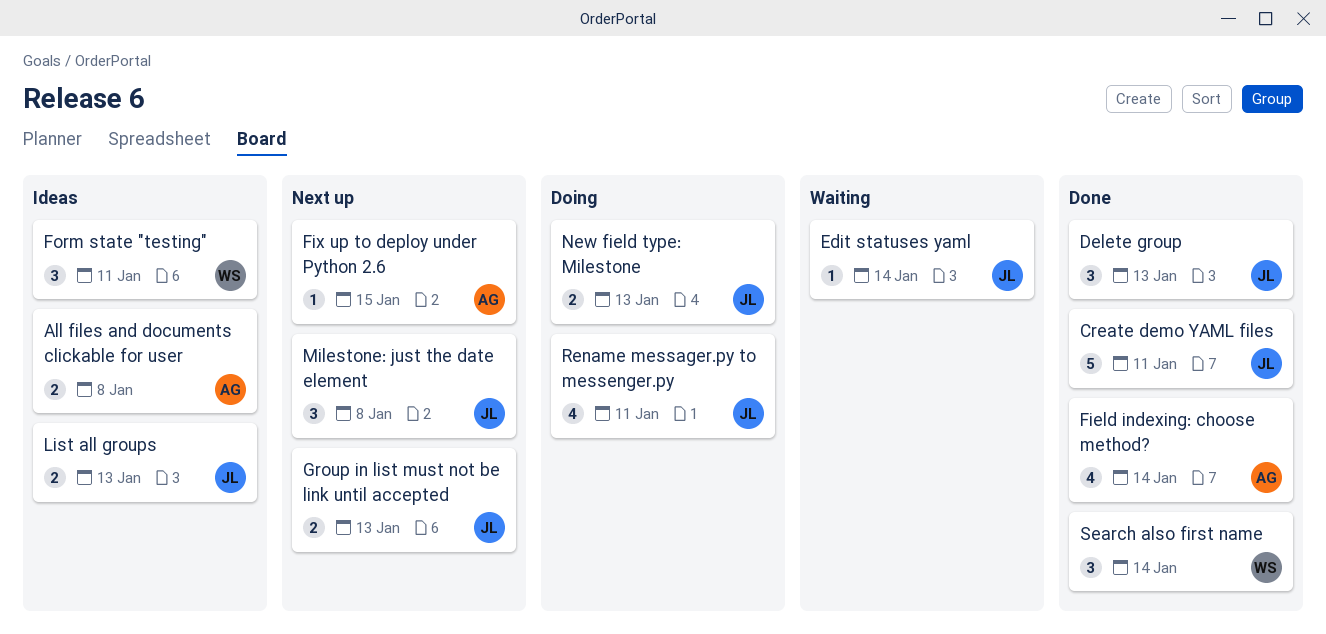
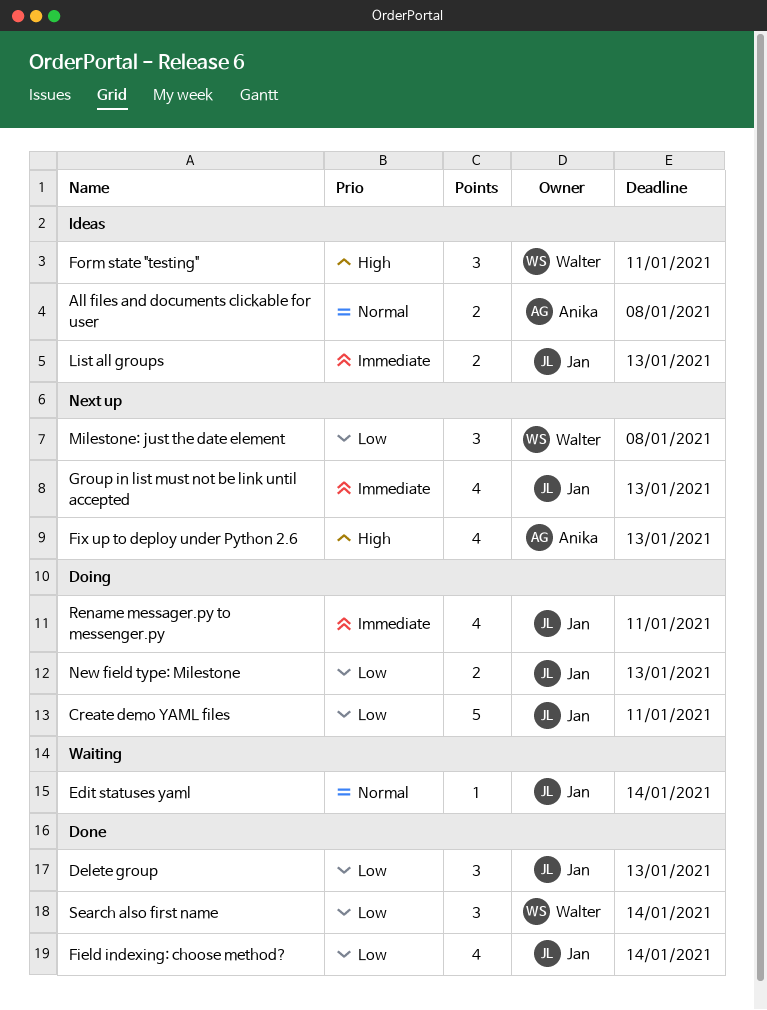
Create demo YAML files, status: Done -> Doing
Field indexing: choose method?, owner: Anika -> Jan
Fix up to deploy under Python 2.6, estimate: 1 -> 4
Fix up to deploy under Python 2.6, due: Jan 15 -> Jan 13
Group in list must not be link until accepted, estimate: 2 -> 4
Milestone: just the date element, owner: Jan -> Walter

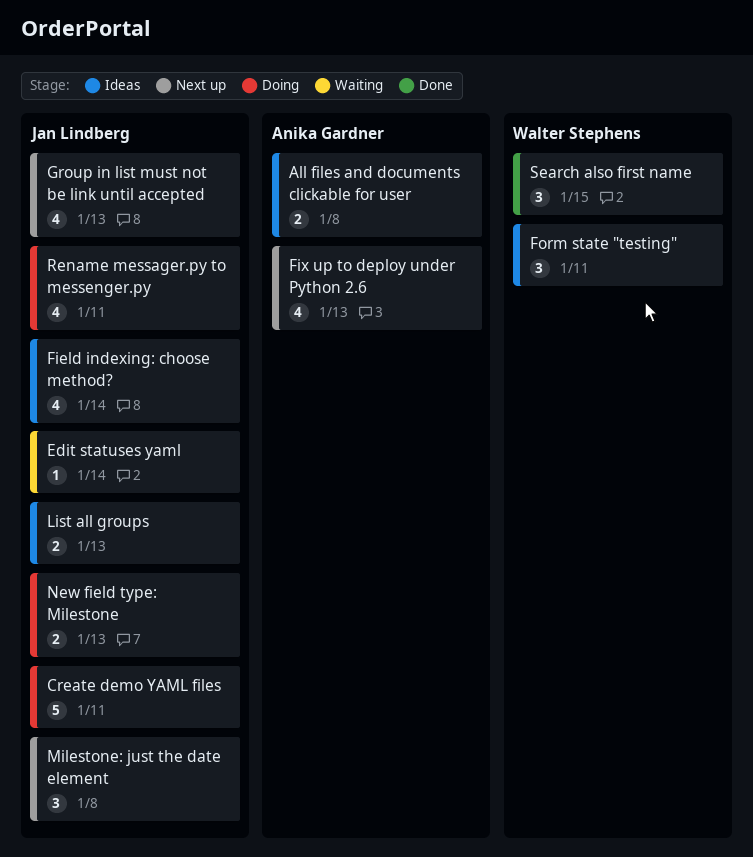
Delete group: present -> none
Field indexing: choose method?, status: Done -> Ideas
Milestone: just the date element, owner: Walter Stephens -> Jan Lindberg
Search also first name, due: Jan 14 -> Jan 15

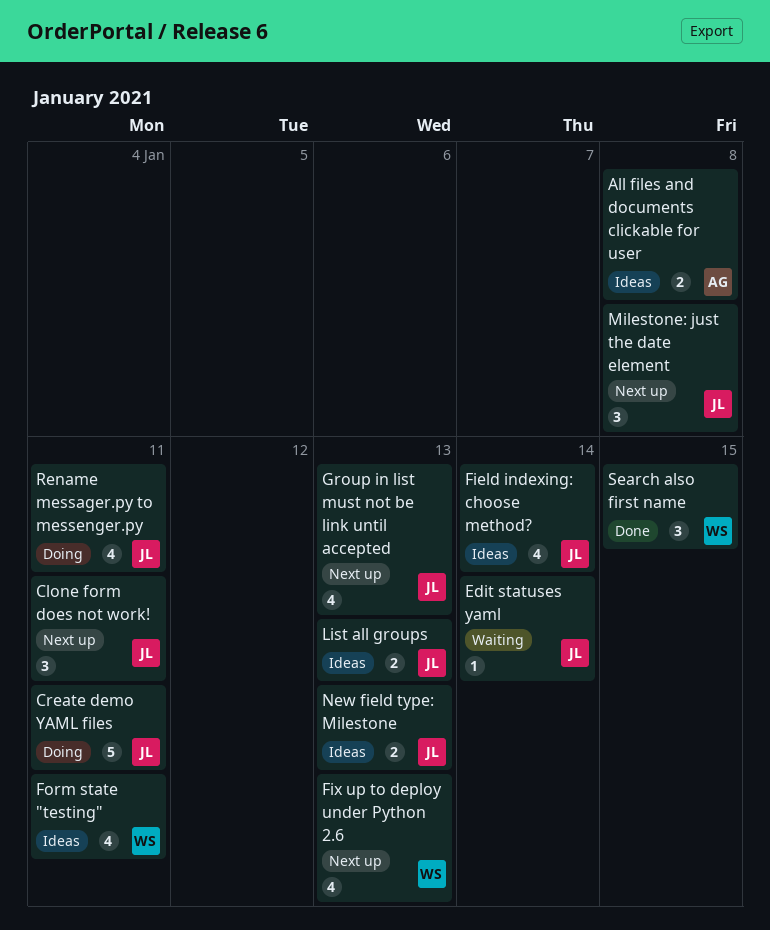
Clone form does not work!: none -> present
Fix up to deploy under Python 2.6, owner: Anika Gardner -> Walter Stephens
Form state "testing", estimate: 3 -> 4
New field type: Milestone, status: Doing -> Ideas

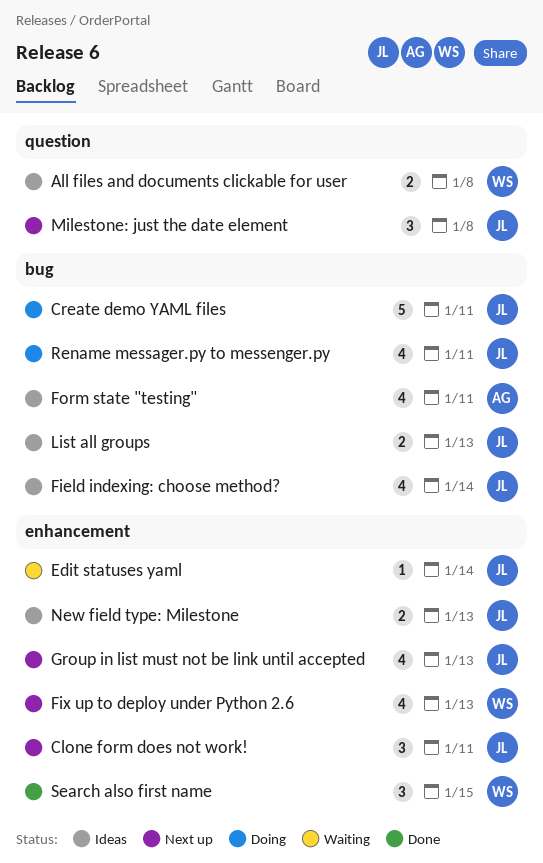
All files and documents clickable for user, owner: AG -> WS
Form state "testing", owner: WS -> AG

